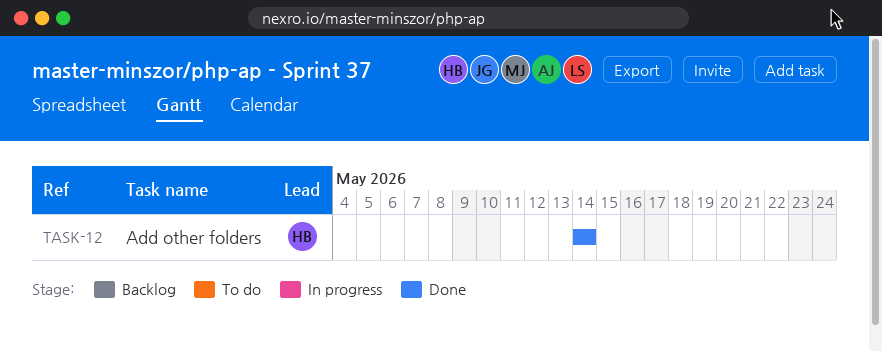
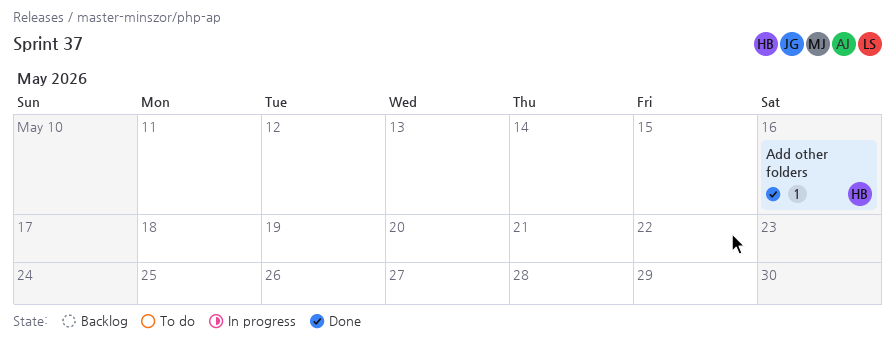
Add other folders, due: May 14 -> May 16

